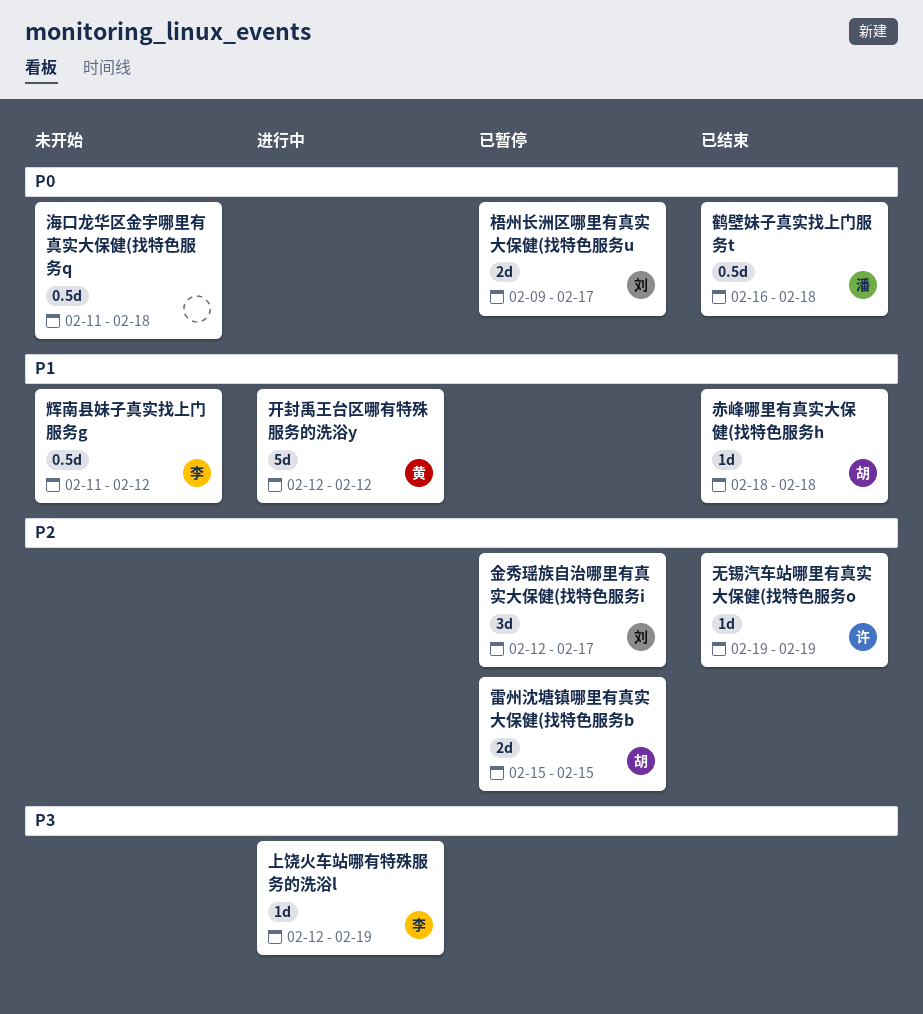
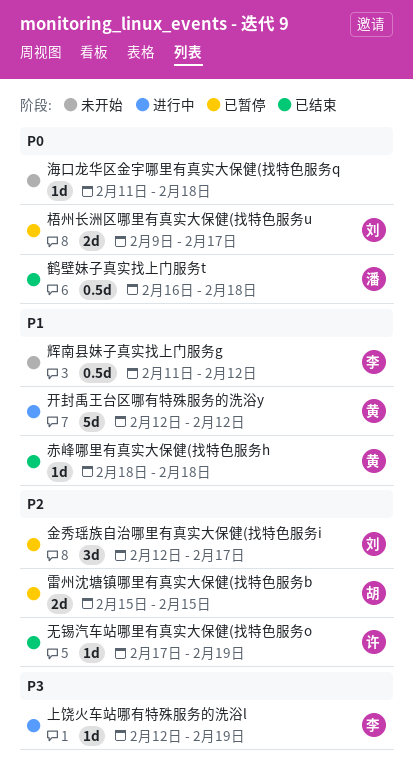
无锡汽车站哪里有真实大保健(找特色服务o, start: Feb 19 -> Feb 17
海口龙华区金宇哪里有真实大保健(找特色服务q, estimate: 0.5d -> 1d
赤峰哪里有真实大保健(找特色服务h, owner: 胡 -> 黄

